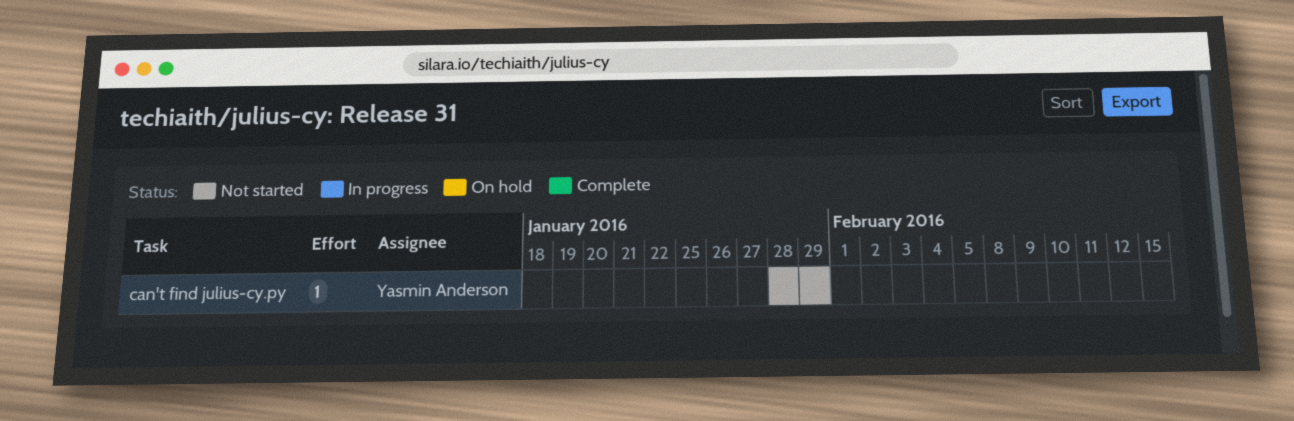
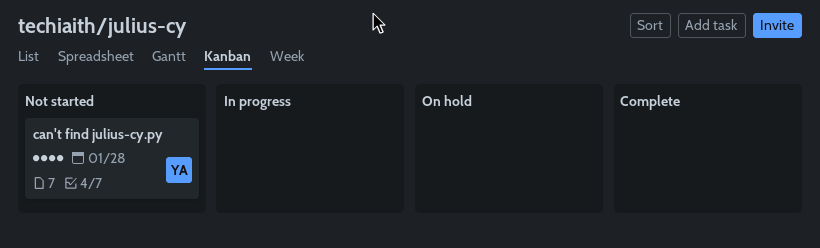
can't find julius-cy.py, estimate: 1 -> 4
can't find julius-cy.py, due: Jan 29 -> Jan 28

